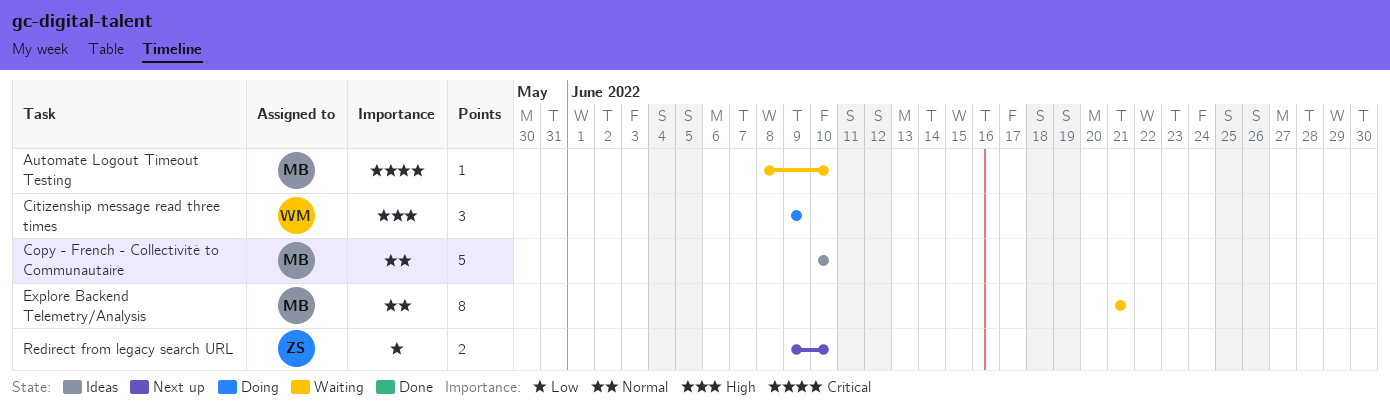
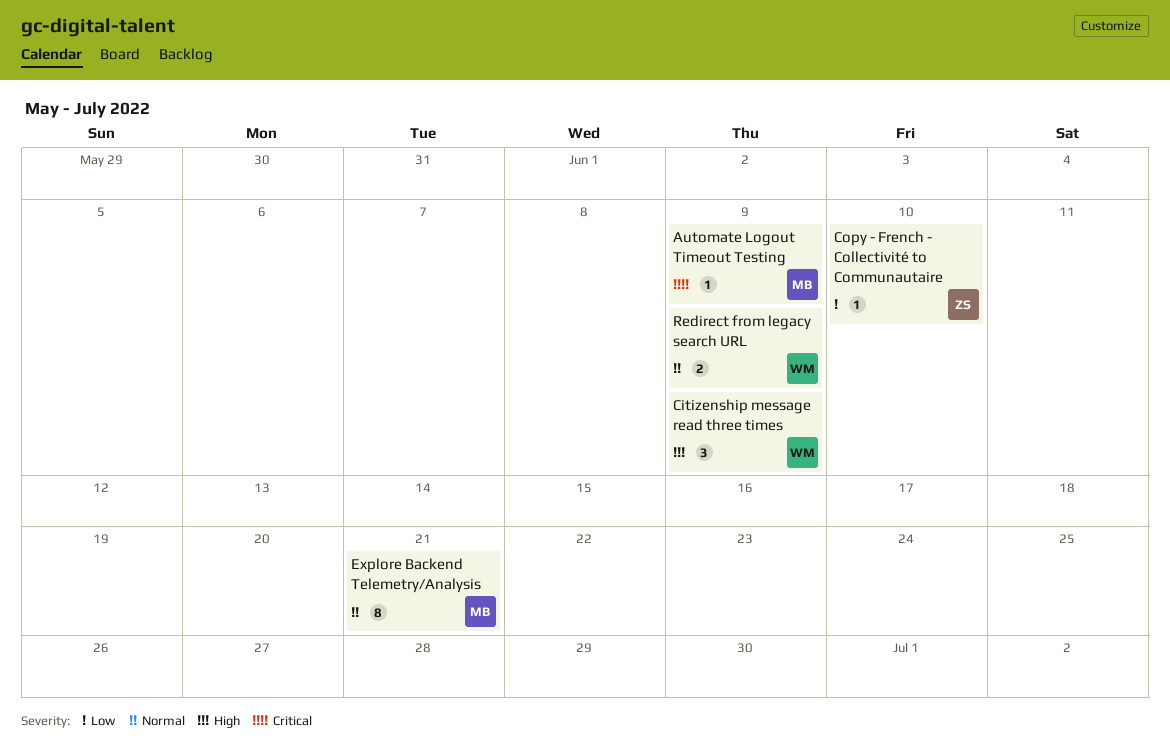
Automate Logout Timeout Testing, due: Jun 10 -> Jun 9
Copy - French - Collectivité to Communautaire, owner: MB -> ZS
Copy - French - Collectivité to Communautaire, priority: Normal -> Low
Copy - French - Collectivité to Communautaire, estimate: 5 -> 1
Redirect from legacy search URL, owner: ZS -> WM
Redirect from legacy search URL, priority: Low -> Normal
Redirect from legacy search URL, due: Jun 10 -> Jun 9

